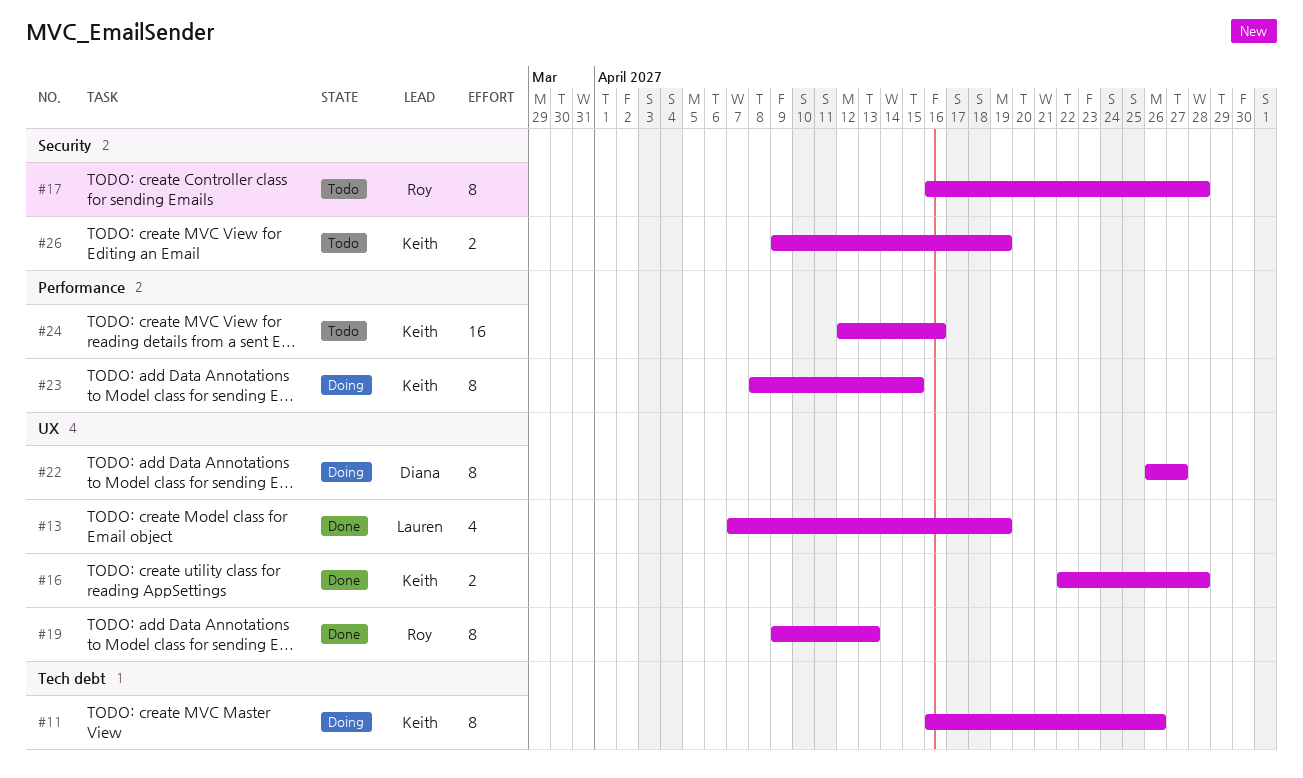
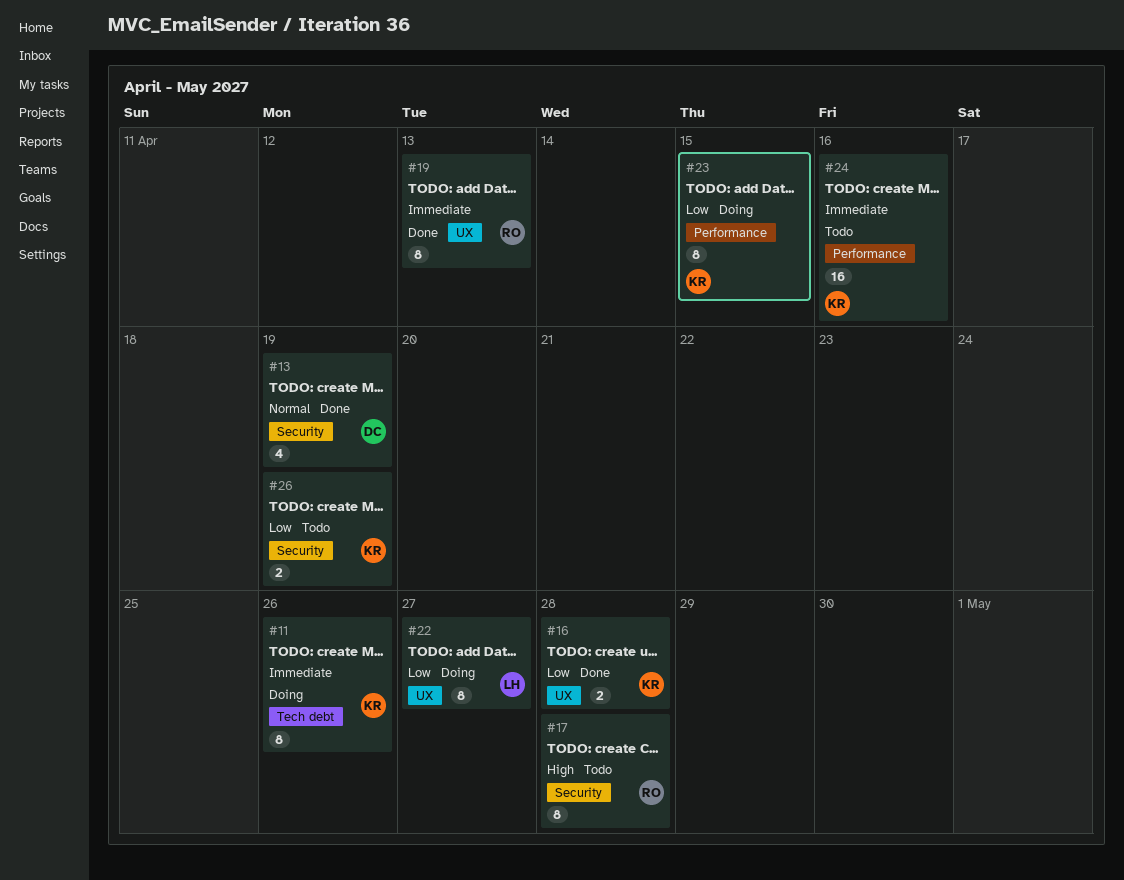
#13, owner: Lauren -> Diana
#13, label: UX -> Security
#22, owner: Diana -> Lauren

